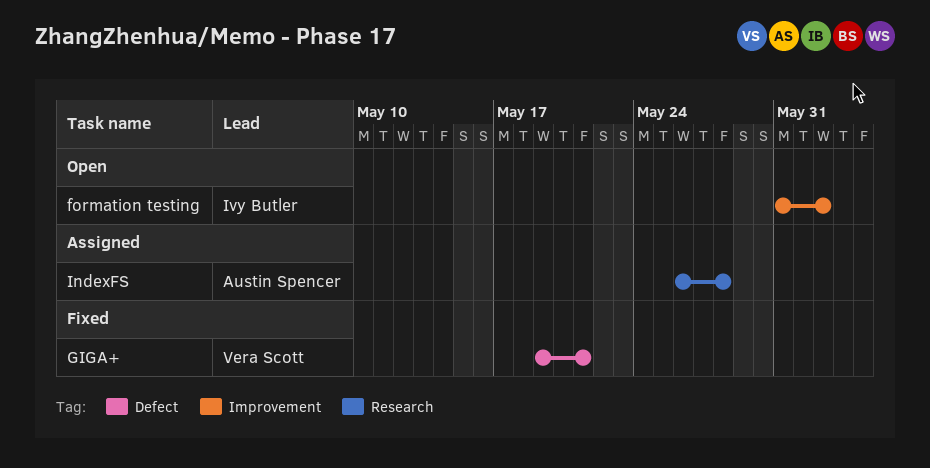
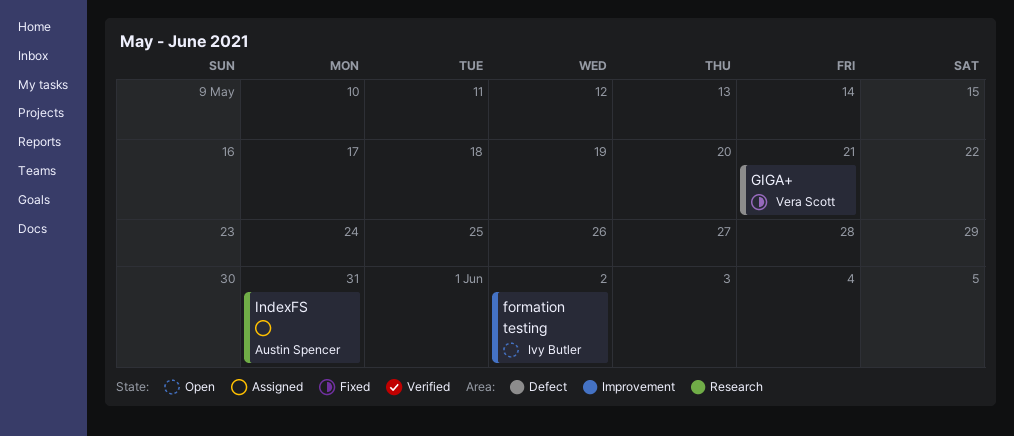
IndexFS, due: May 28 -> May 31

